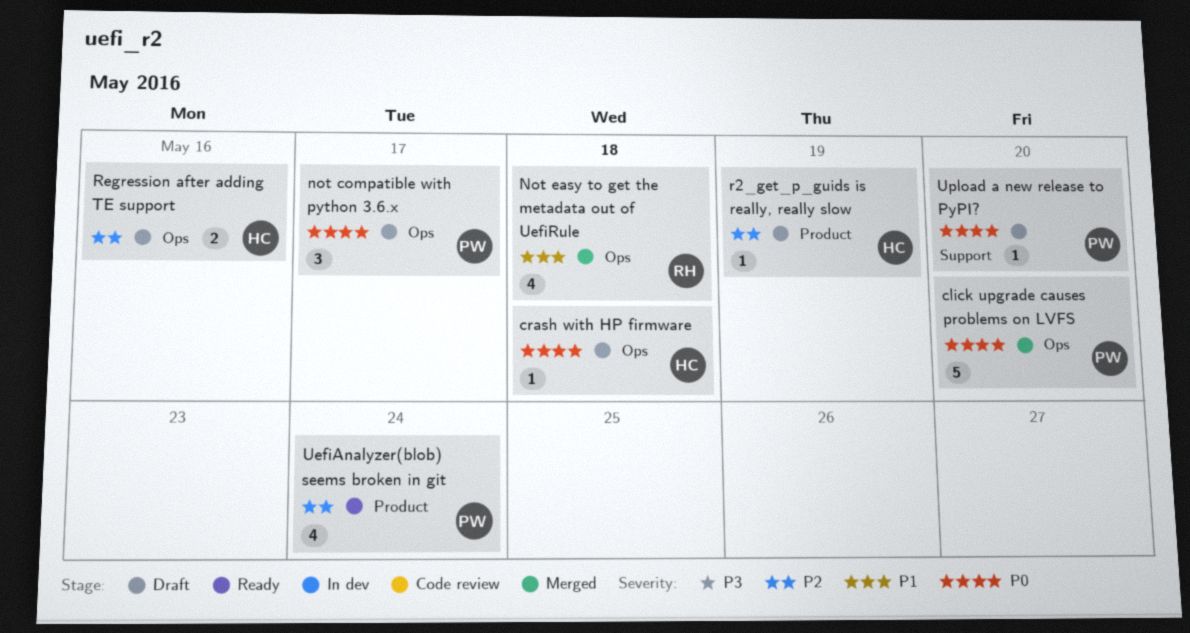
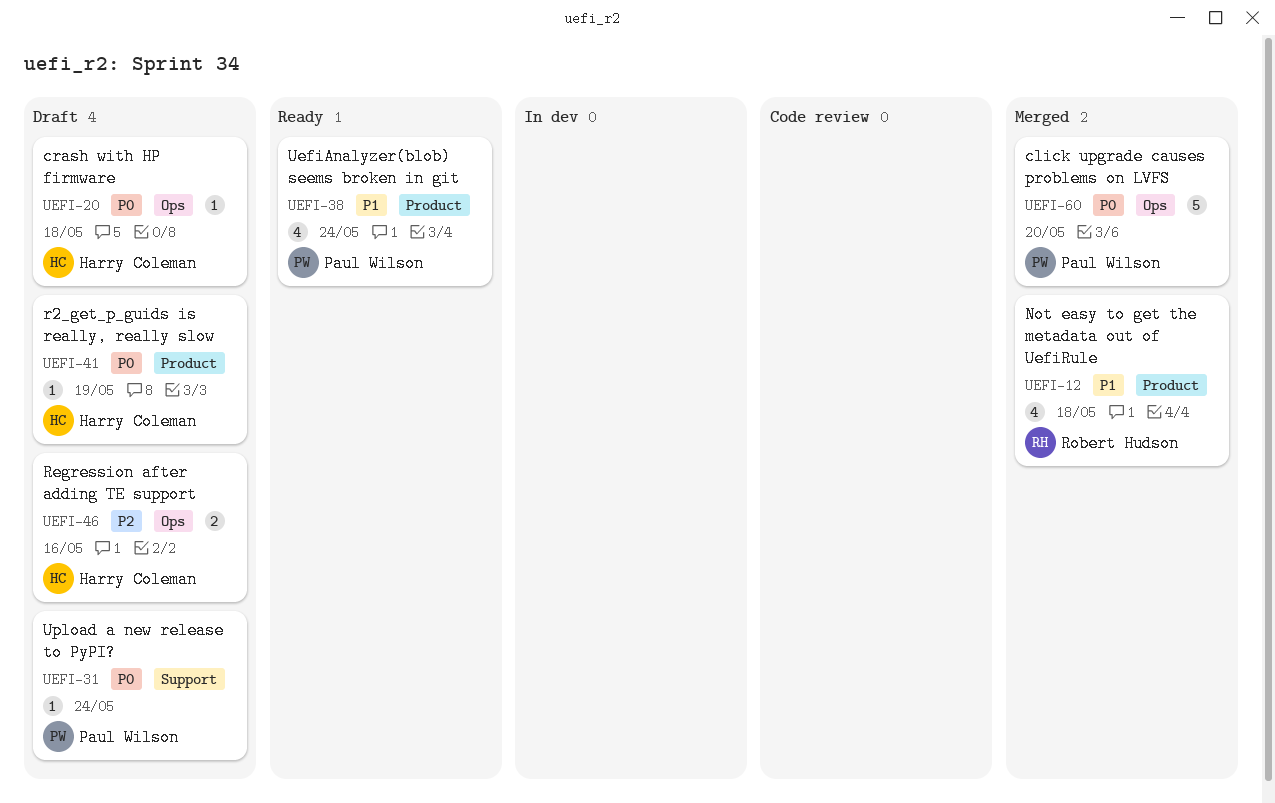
not compatible with python 3.6.x: present -> none
Not easy to get the metadata out of UefiRule, label: Ops -> Product
r2_get_p_guids is really, really slow, priority: P2 -> P0
UefiAnalyzer(blob) seems broken in git, priority: P2 -> P1
Upload a new release to PyPI?, due: May 20 -> May 24

